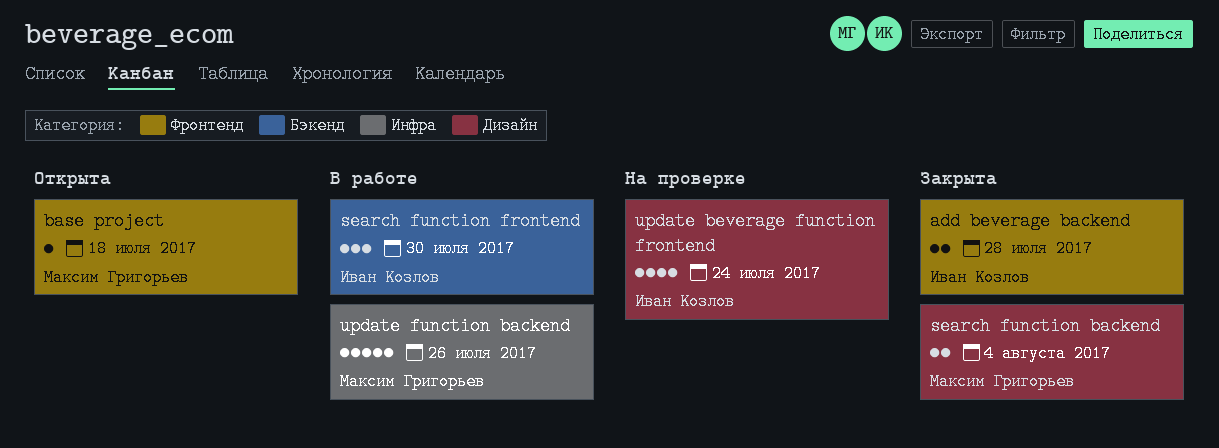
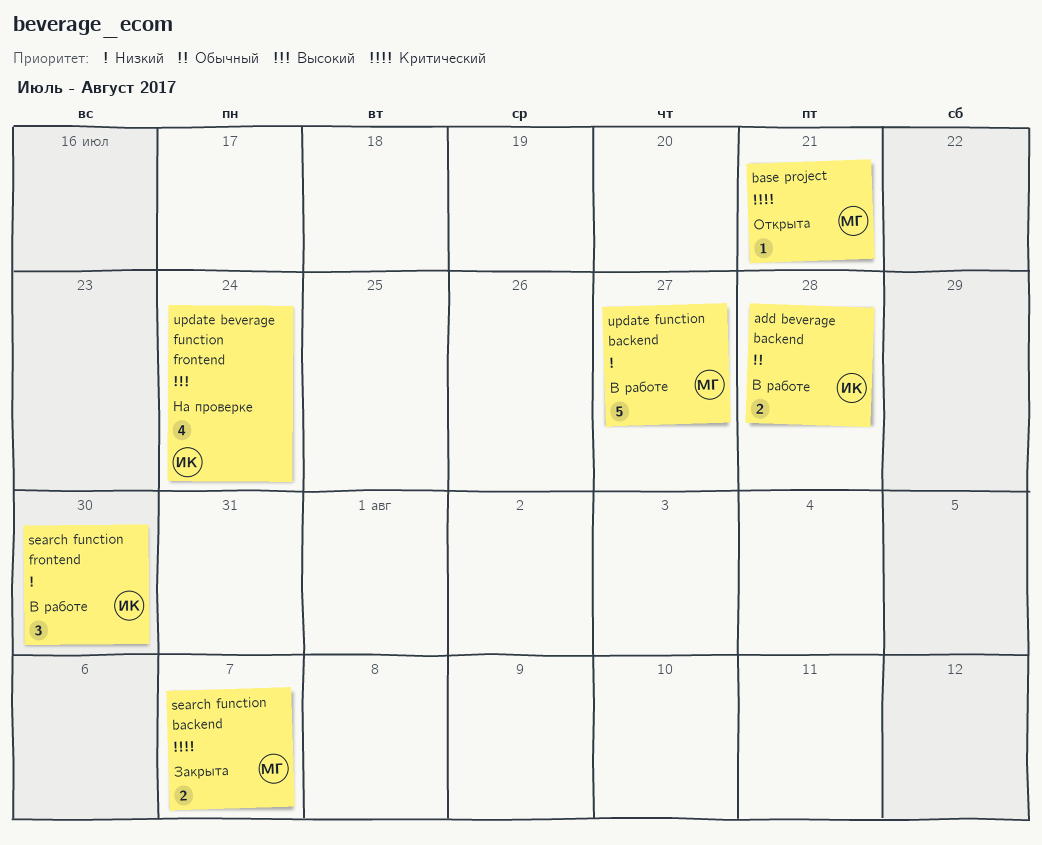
add beverage backend, status: Закрыта -> В работе
base project, due: Jul 18 -> Jul 21
search function backend, due: Aug 4 -> Aug 7
update function backend, due: Jul 26 -> Jul 27

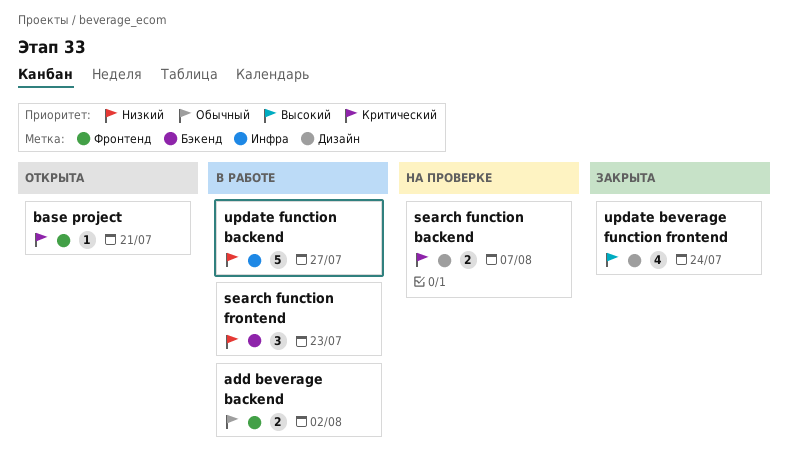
add beverage backend, due: Jul 28 -> Aug 2
search function backend, status: Закрыта -> На проверке
search function frontend, due: Jul 30 -> Jul 23
update beverage function frontend, status: На проверке -> Закрыта

